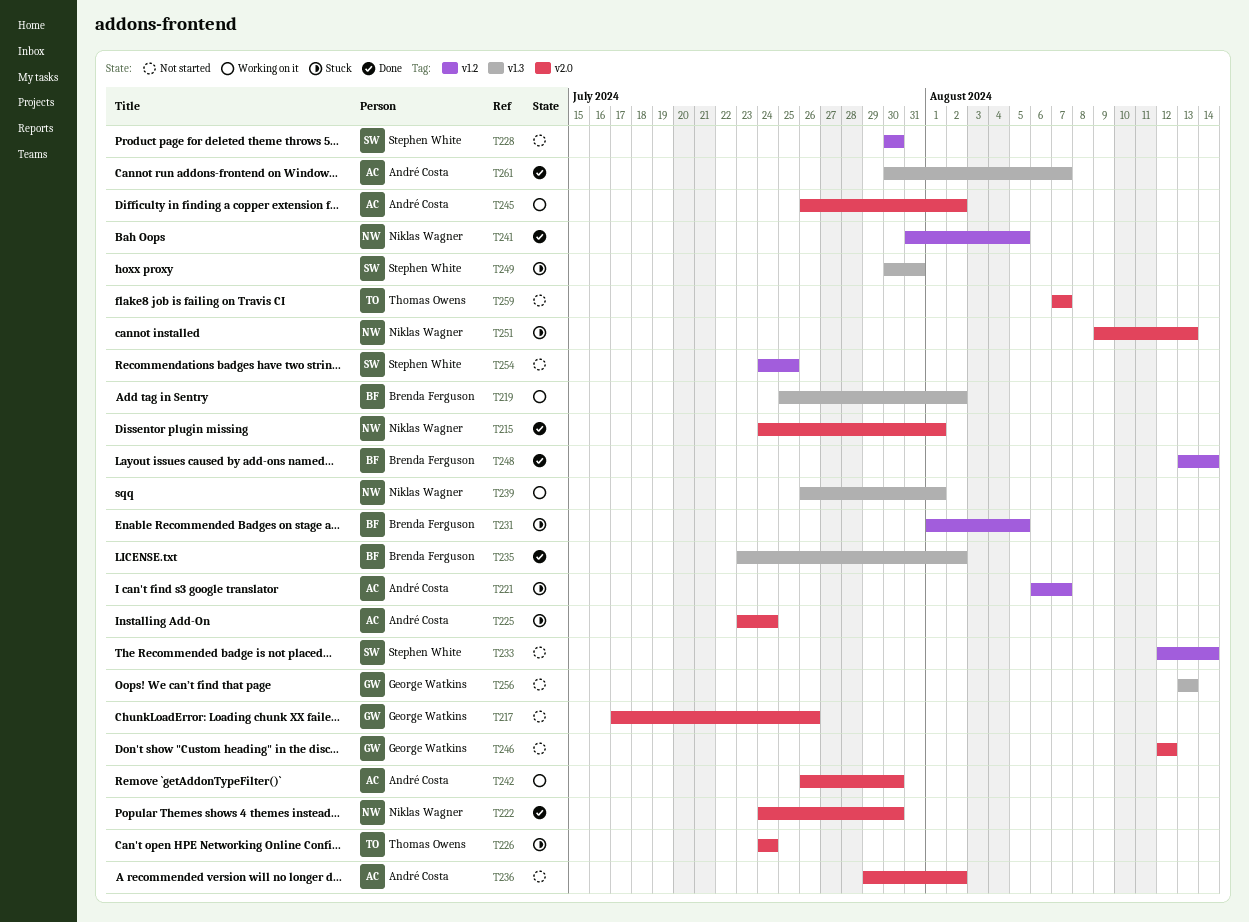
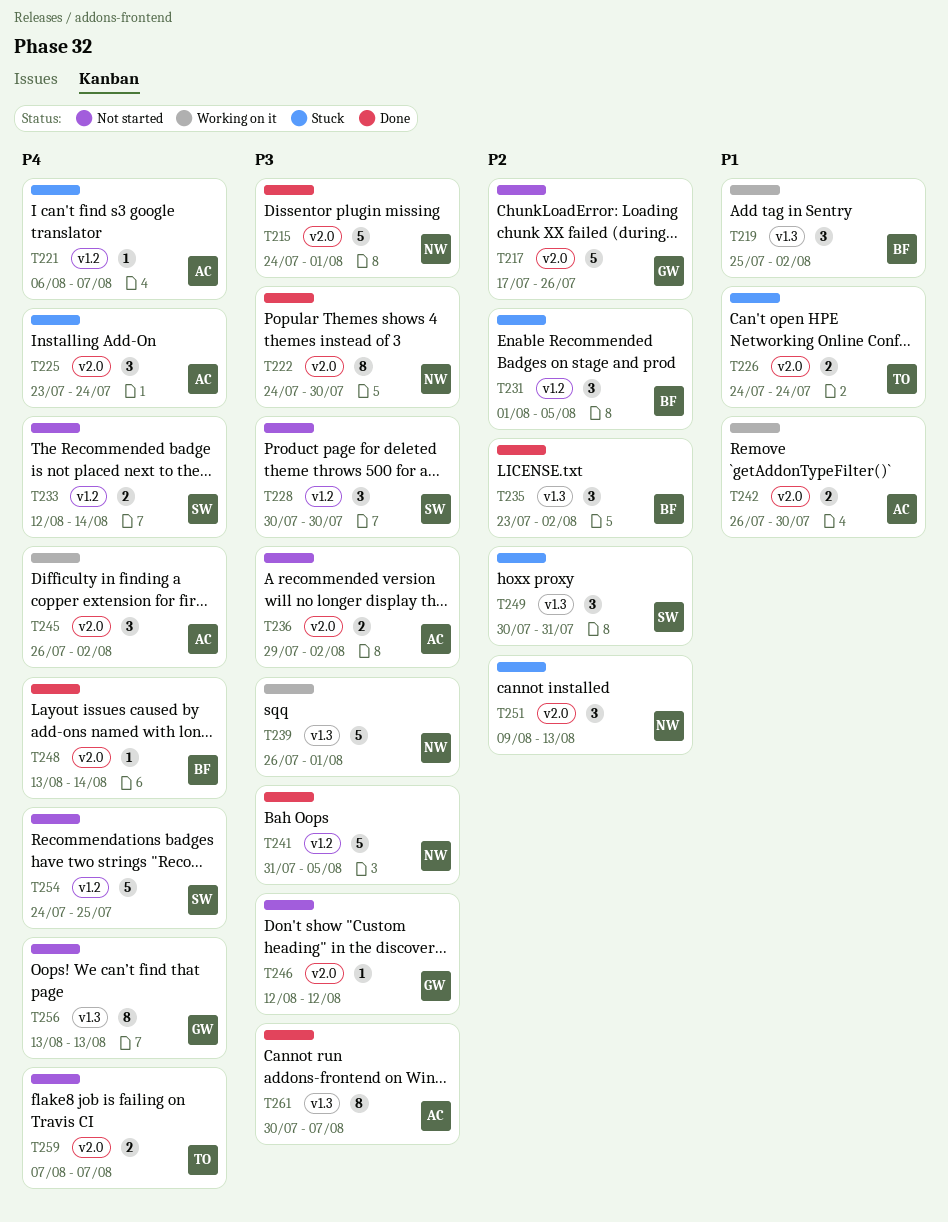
T248, label: v1.2 -> v2.0

